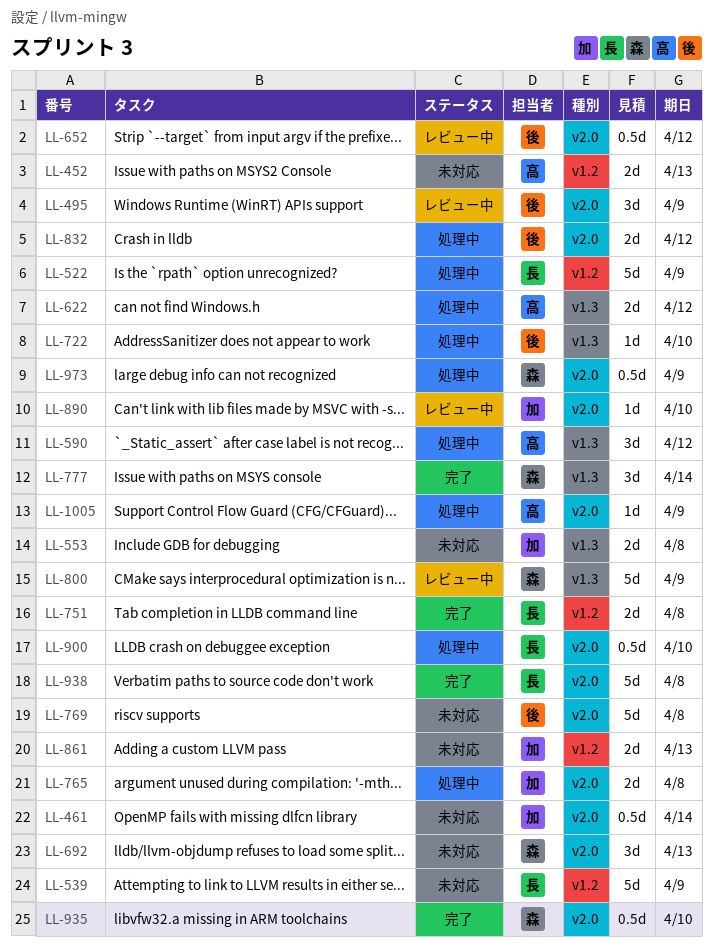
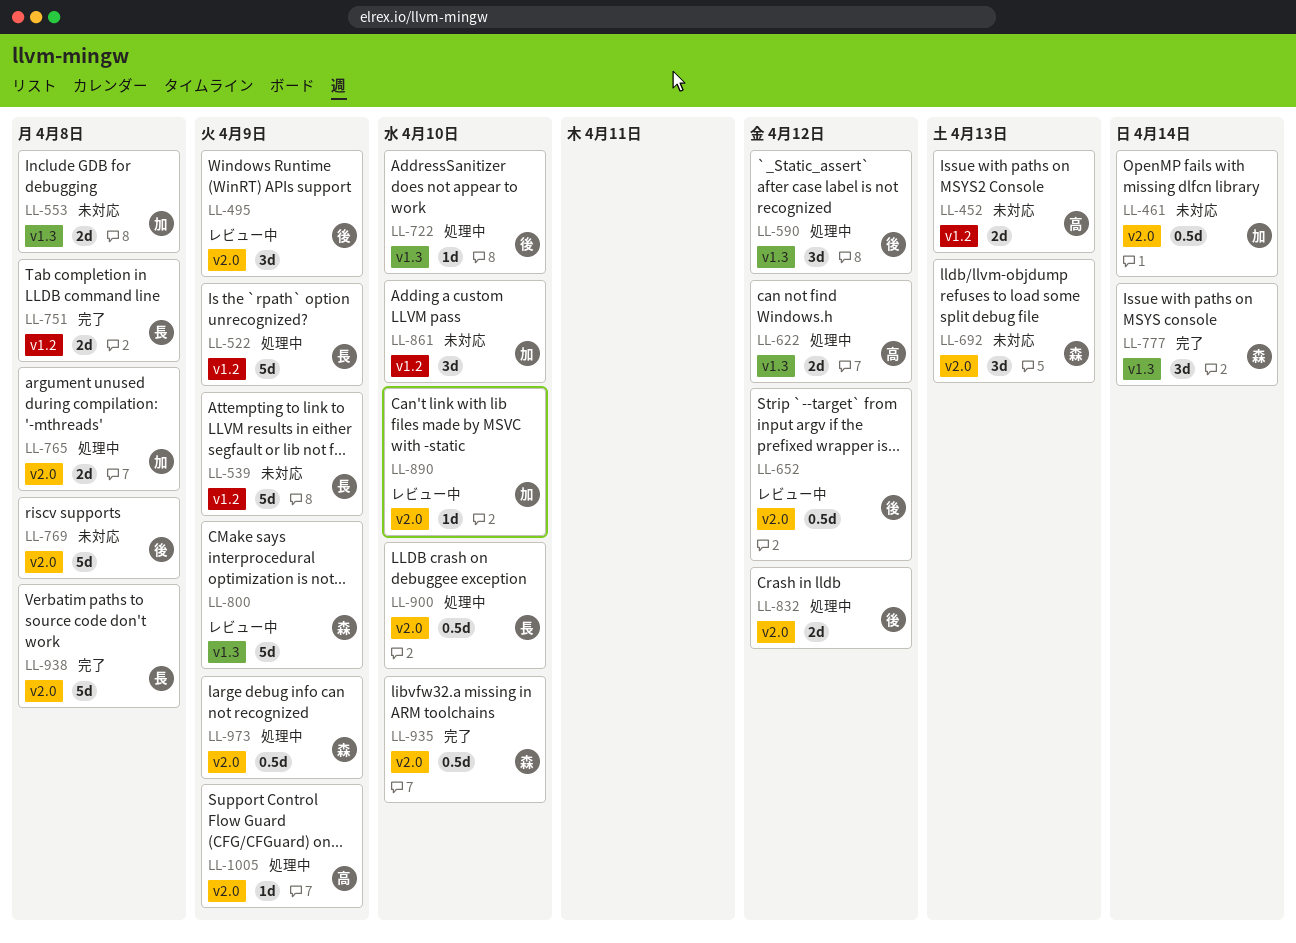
LL-590, owner: 高 -> 後
LL-861, estimate: 2d -> 3d
LL-861, due: Apr 13 -> Apr 10

